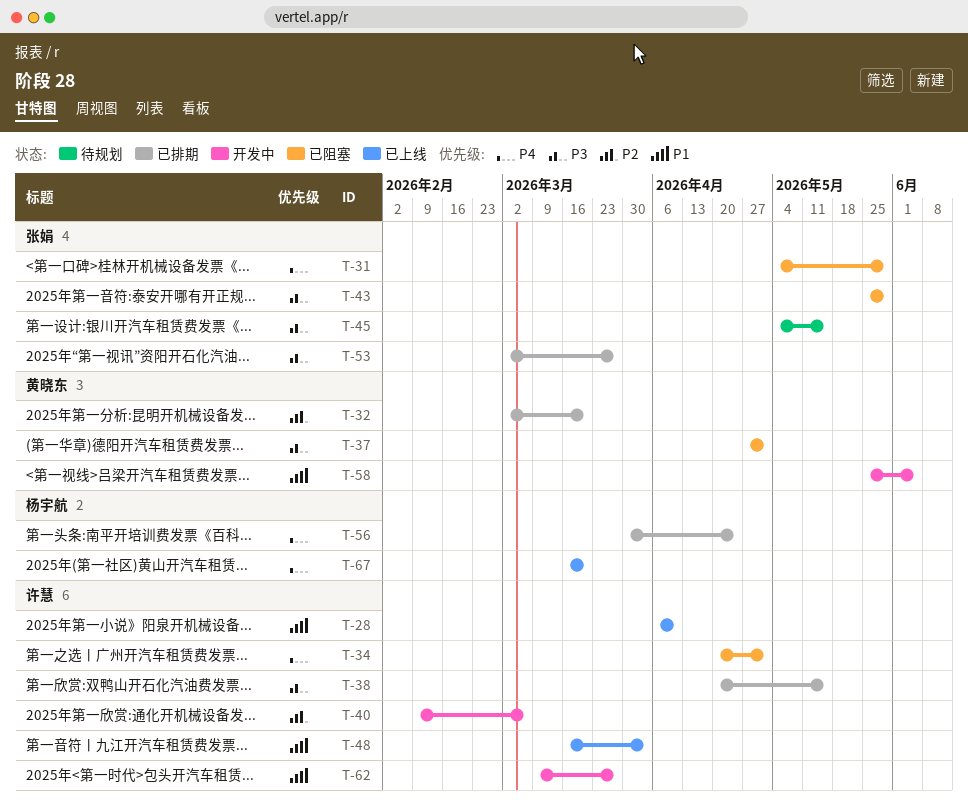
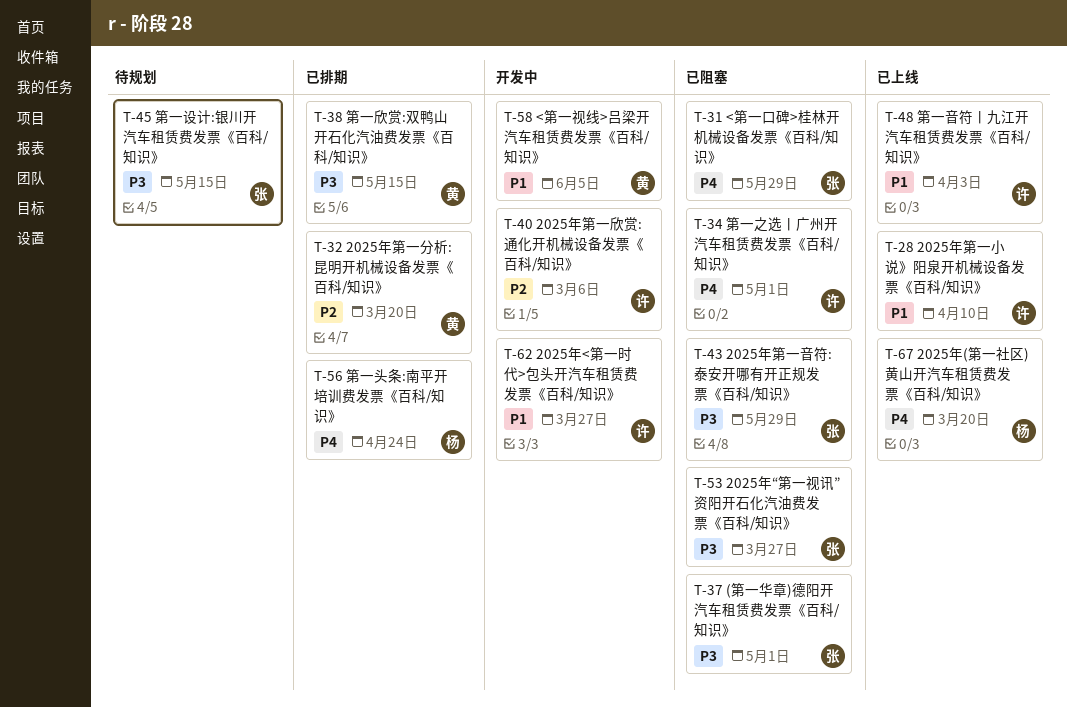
T-37, owner: 黄晓东 -> 张娟
T-38, owner: 许慧 -> 黄晓东
T-53, status: 已排期 -> 已阻塞

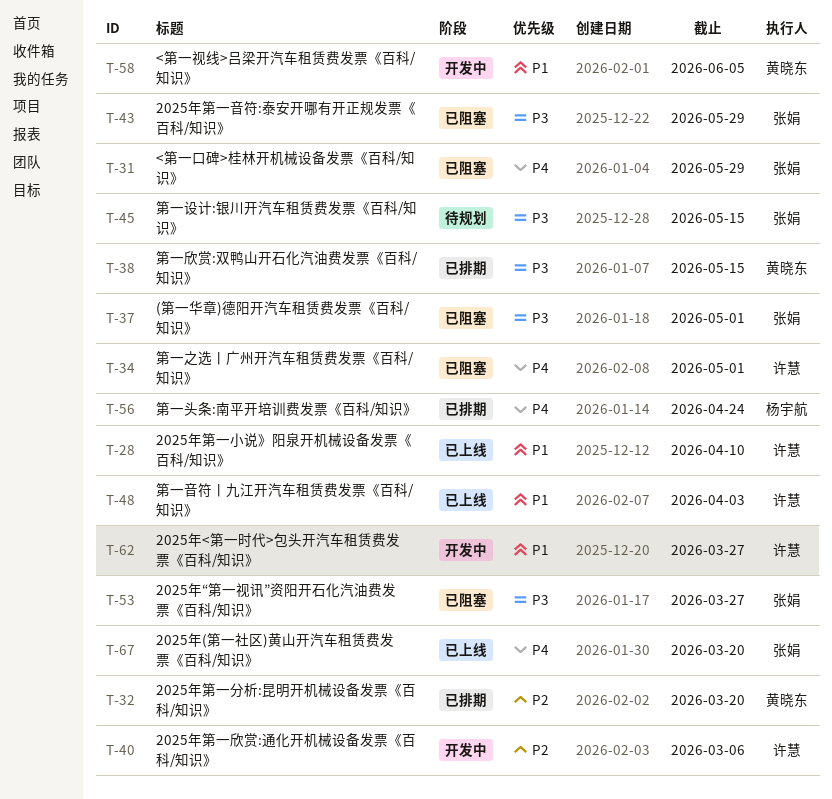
T-67, owner: 杨宇航 -> 张娟

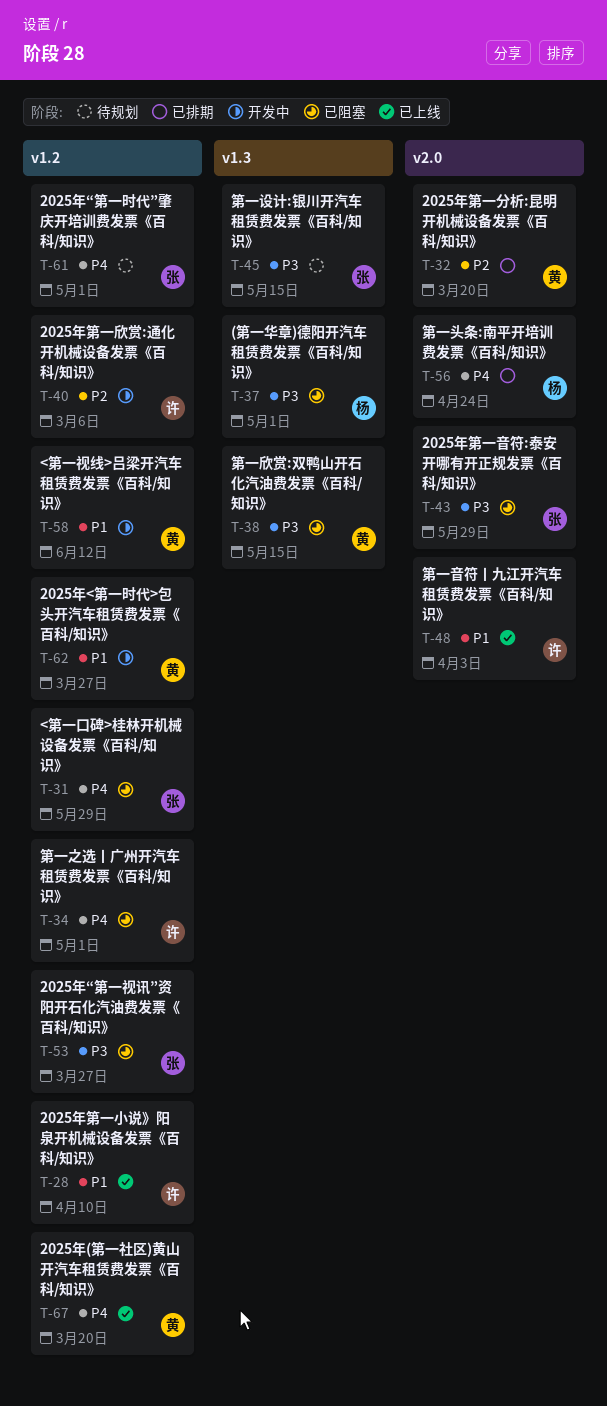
T-37, owner: 张娟 -> 杨宇航
T-38, status: 已排期 -> 已阻塞
T-58, due: Jun 5 -> Jun 12
T-61: none -> present
T-62, owner: 许慧 -> 黄晓东
T-67, owner: 张娟 -> 黄晓东

